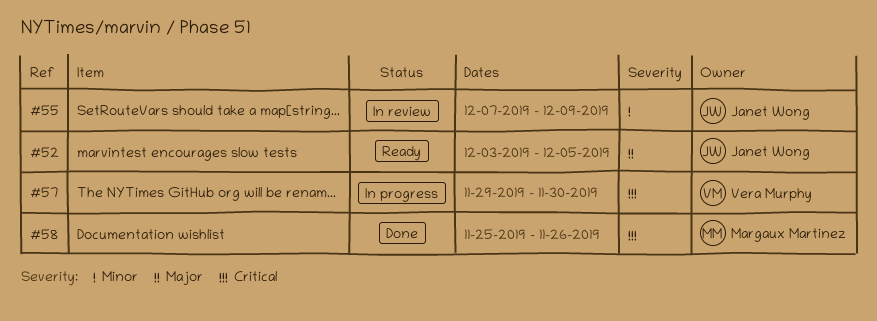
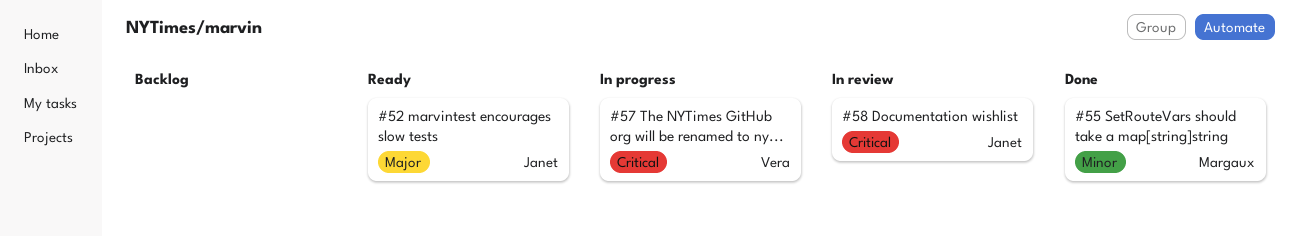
#55, status: In review -> Done
#55, owner: Janet Wong -> Margaux Martinez
#58, status: Done -> In review
#58, owner: Margaux Martinez -> Janet Wong

